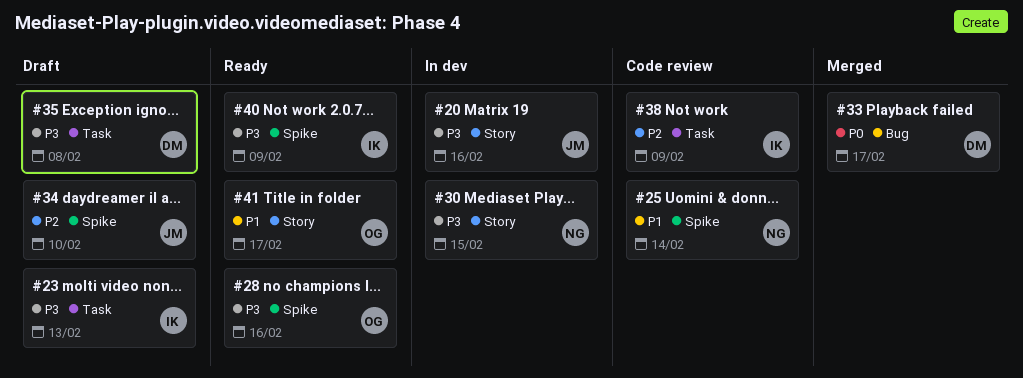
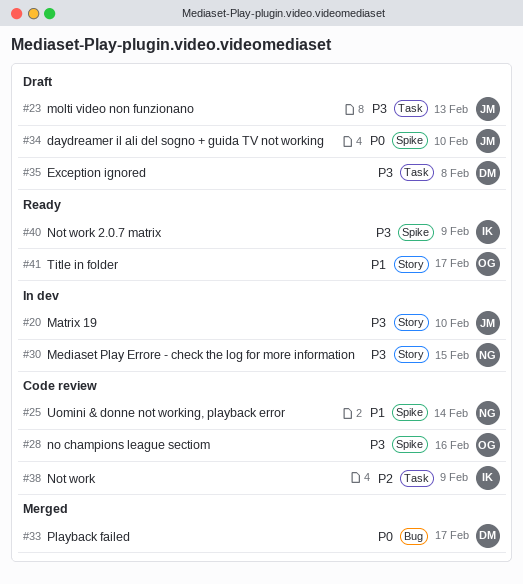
#20, due: Feb 16 -> Feb 10
#23, owner: IK -> JM
#28, status: Ready -> Code review
#34, priority: P2 -> P0

